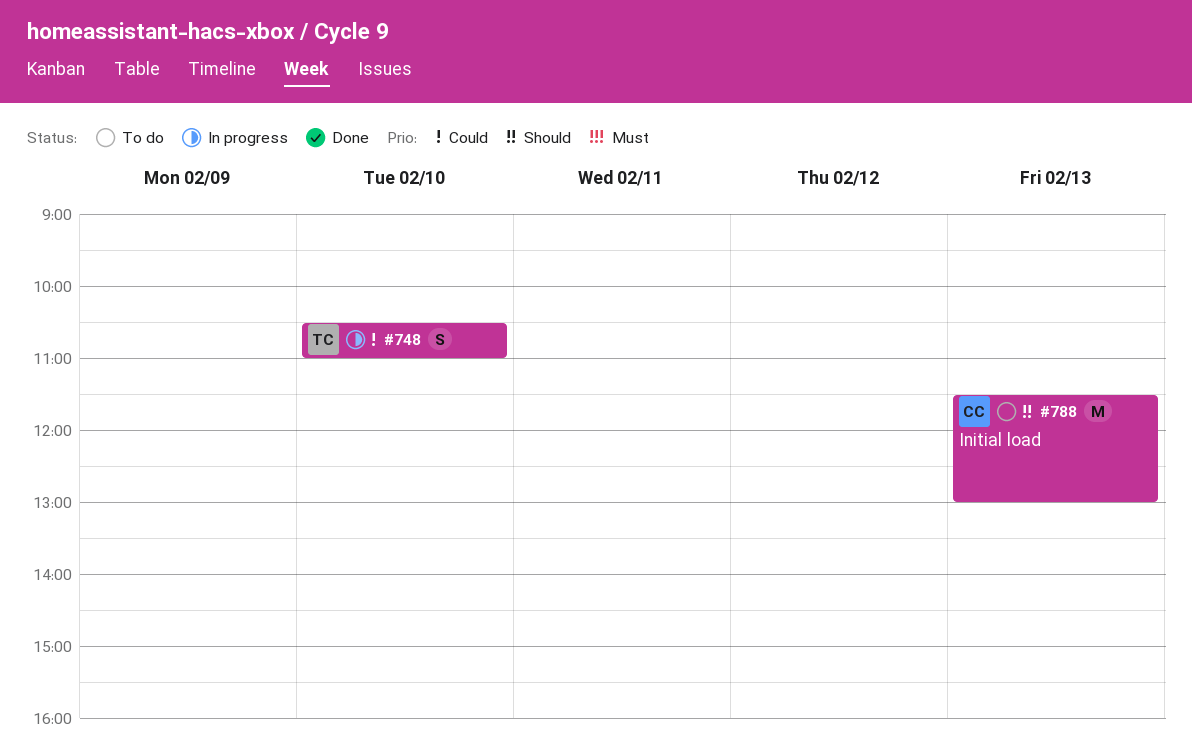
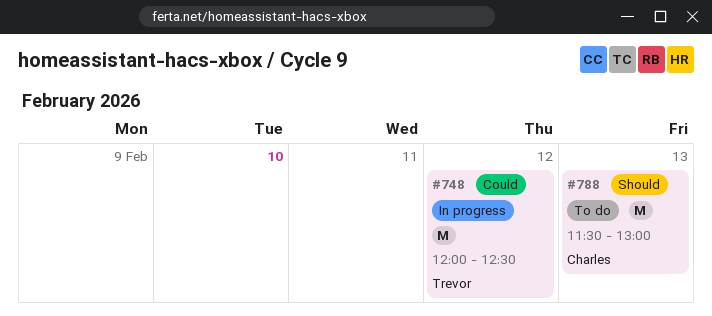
#748, estimate: S -> M
#748, day: Feb 10 -> Feb 12
#748, begins: 10:30 -> 12:00
#748, ends: 11:00 -> 12:30

